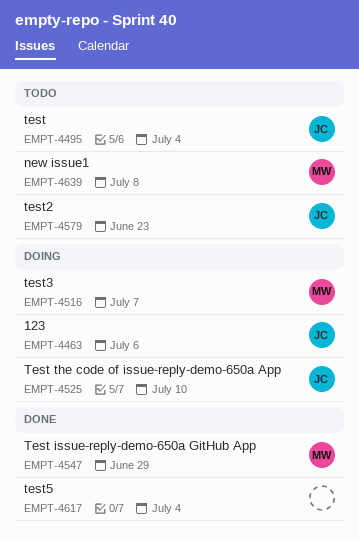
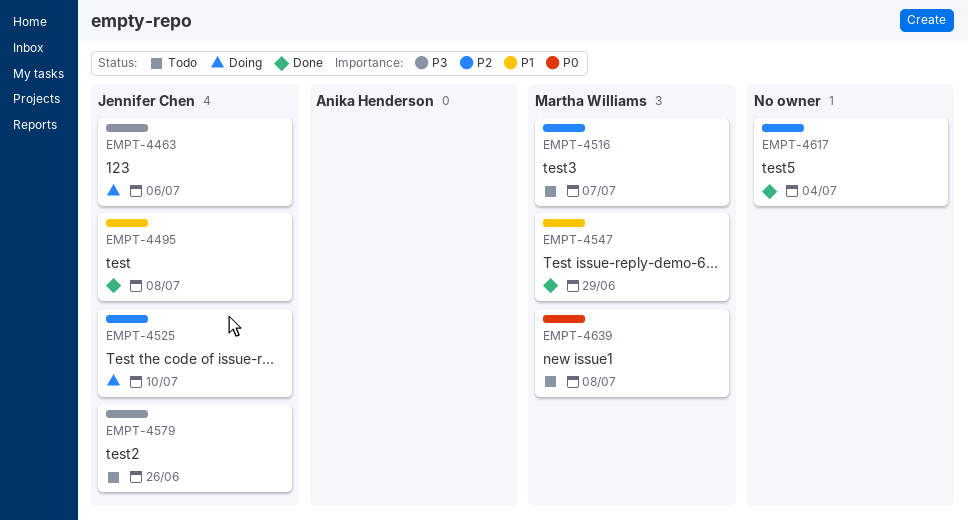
EMPT-4495, status: Todo -> Done
EMPT-4495, due: Jul 4 -> Jul 8
EMPT-4516, status: Doing -> Todo
EMPT-4579, due: Jun 23 -> Jun 26

